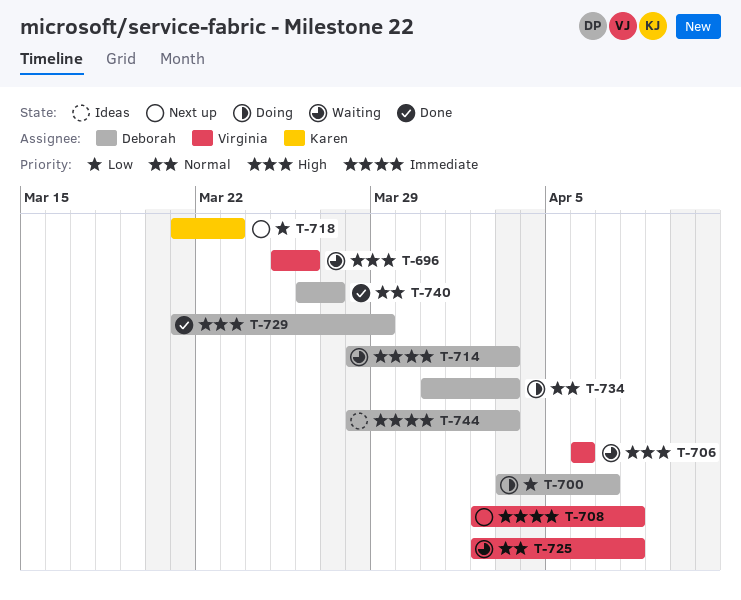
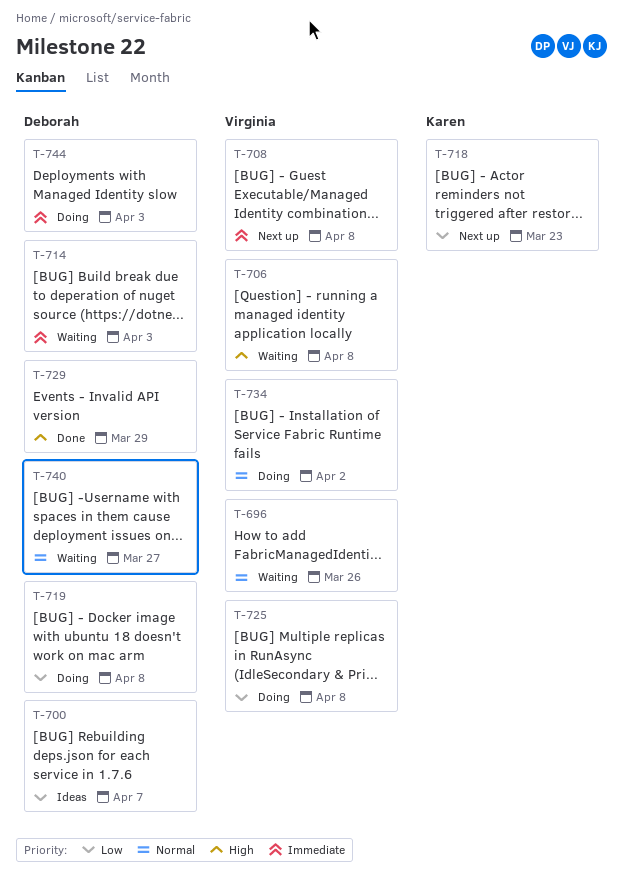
T-696, priority: High -> Normal
T-700, status: Doing -> Ideas
T-706, due: Apr 6 -> Apr 8
T-719: none -> present
T-725, status: Waiting -> Doing
T-725, priority: Normal -> Low
T-734, owner: Deborah -> Virginia
T-734, due: Apr 3 -> Apr 2
T-740, status: Done -> Waiting
T-744, status: Ideas -> Doing

